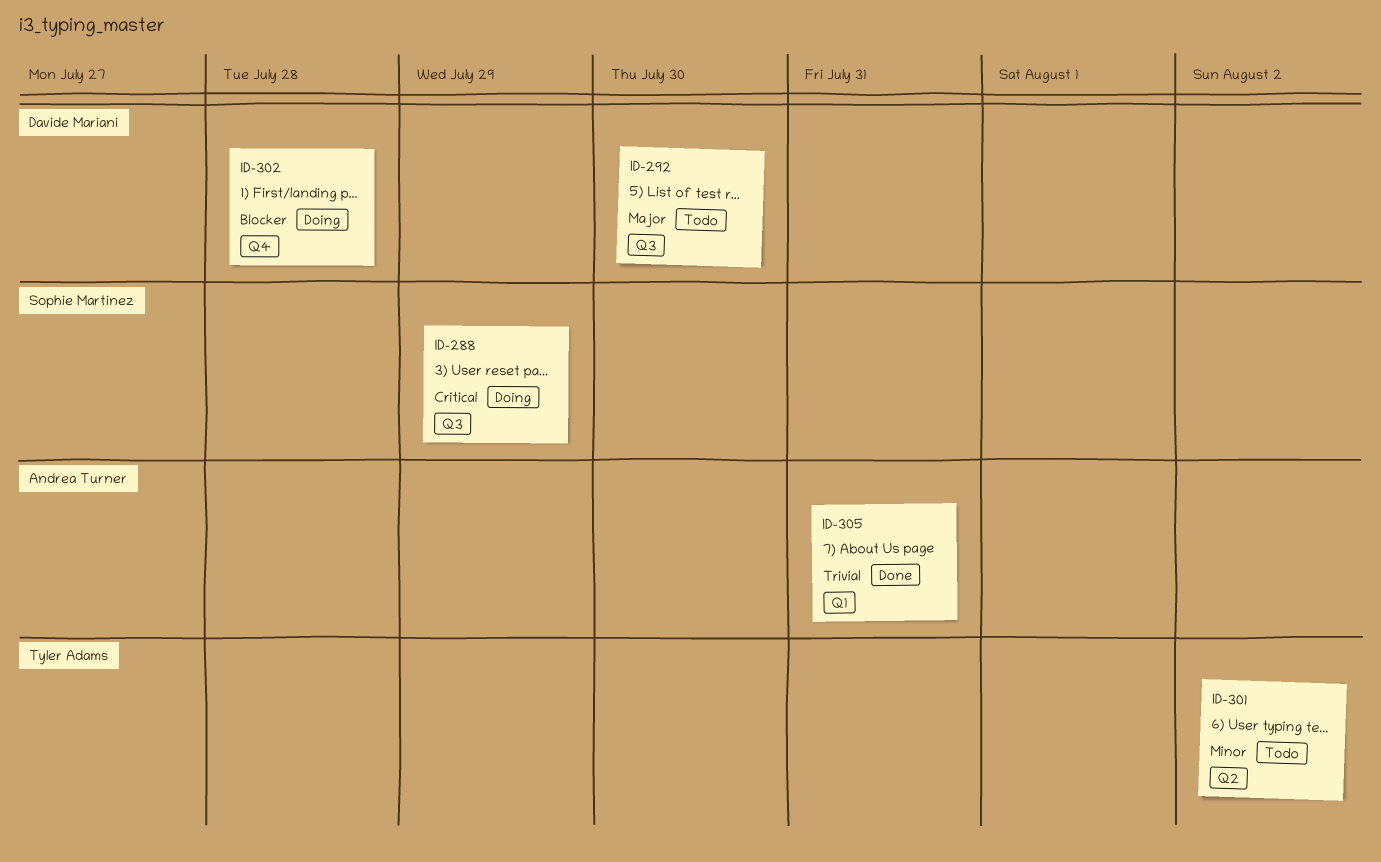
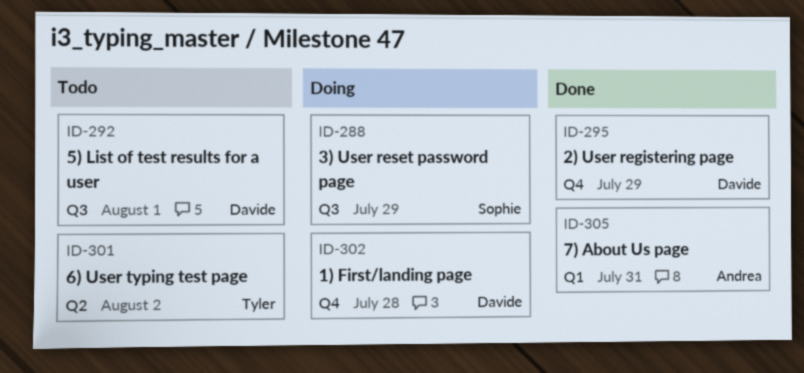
ID-292, due: Jul 30 -> Aug 1
ID-295: none -> present

